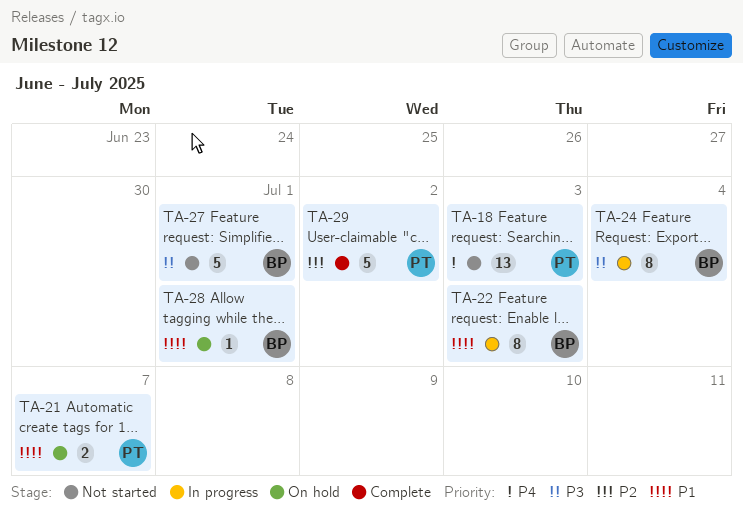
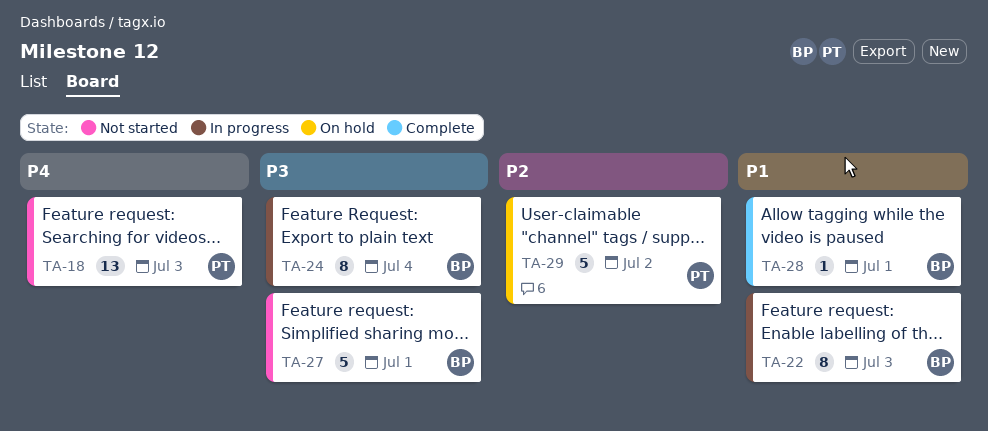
TA-21: present -> none
TA-28, status: On hold -> Complete
TA-29, status: Complete -> On hold

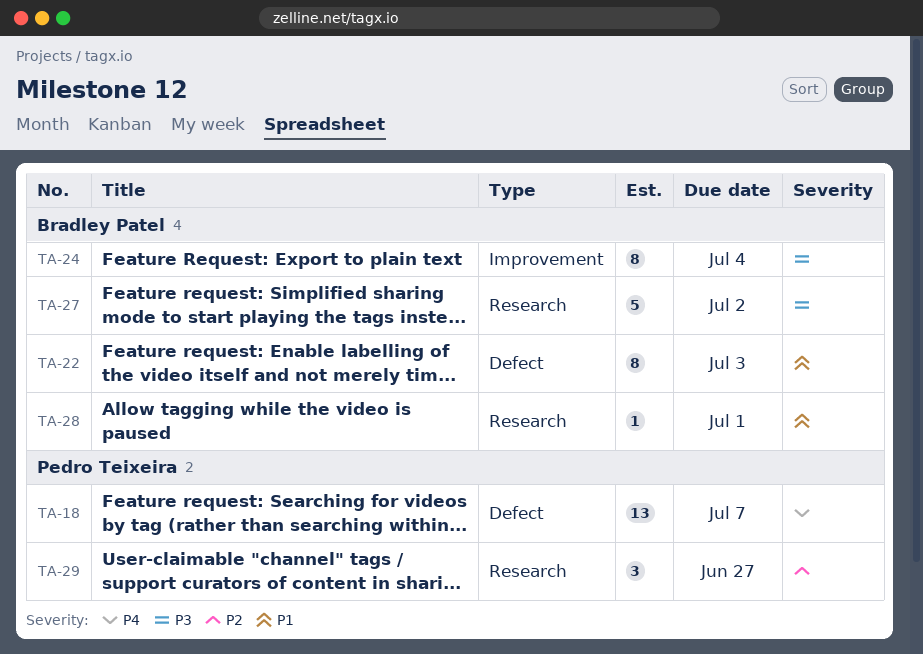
TA-18, due: Jul 3 -> Jul 7
TA-27, due: Jul 1 -> Jul 2
TA-29, estimate: 5 -> 3
TA-29, due: Jul 2 -> Jun 27

